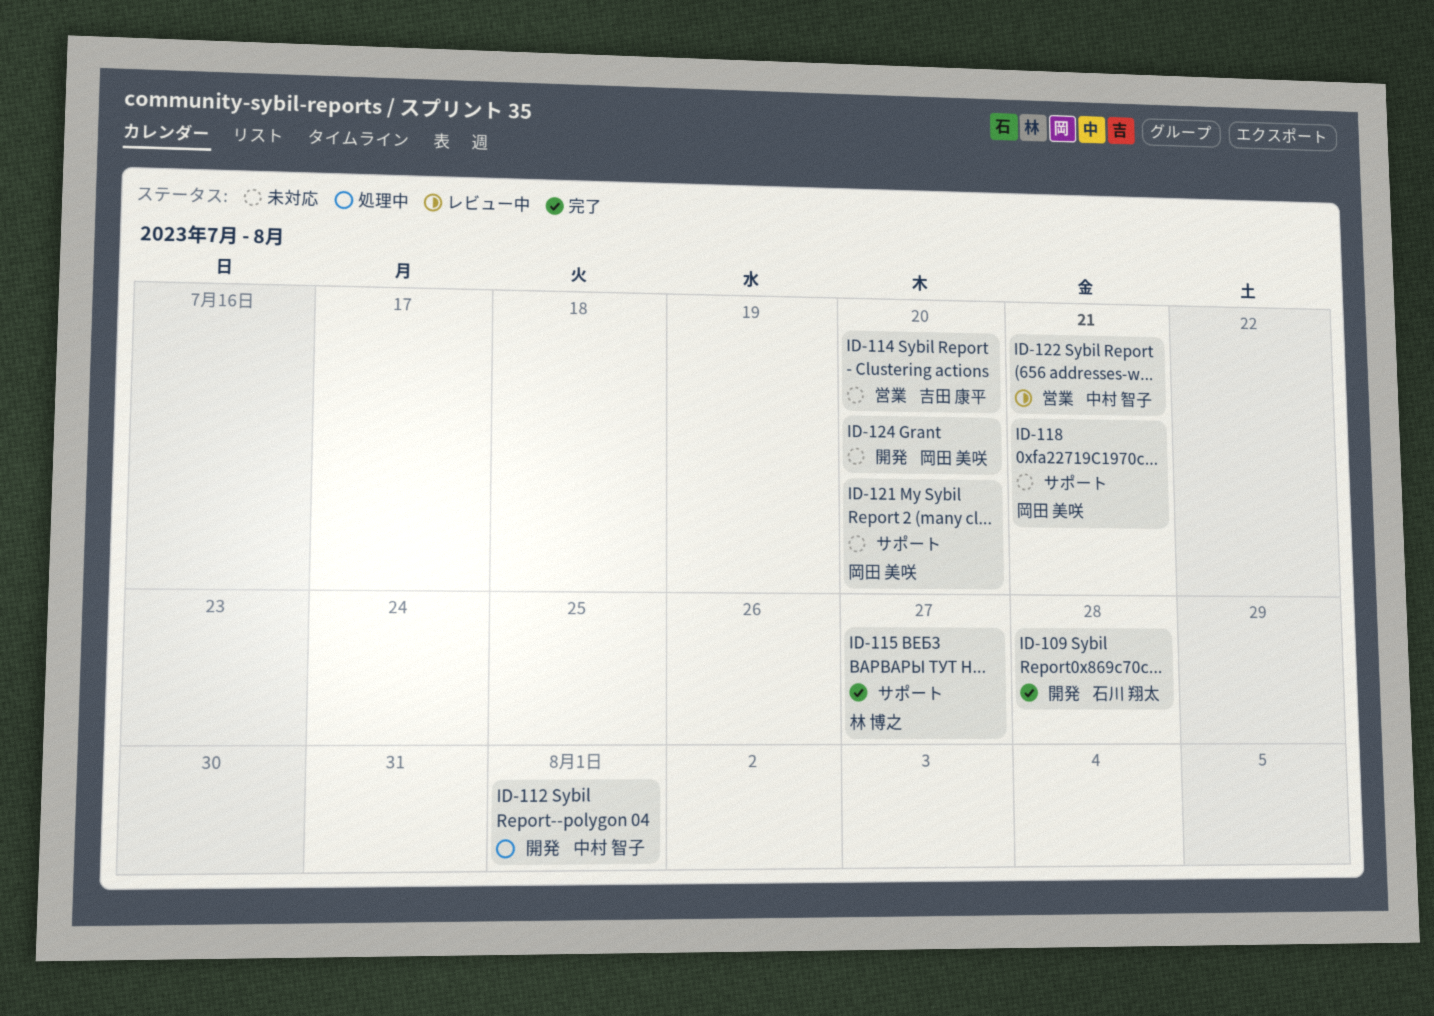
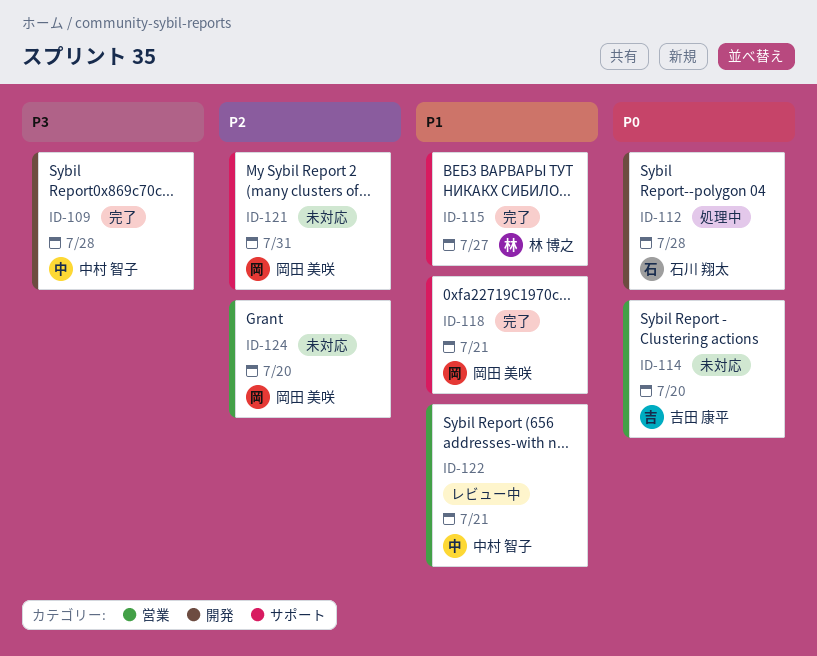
ID-109, owner: 石川 翔太 -> 中村 智子
ID-112, owner: 中村 智子 -> 石川 翔太
ID-112, due: Aug 1 -> Jul 28
ID-118, status: 未対応 -> 完了
ID-121, due: Jul 20 -> Jul 31
ID-124, label: 開発 -> 営業

